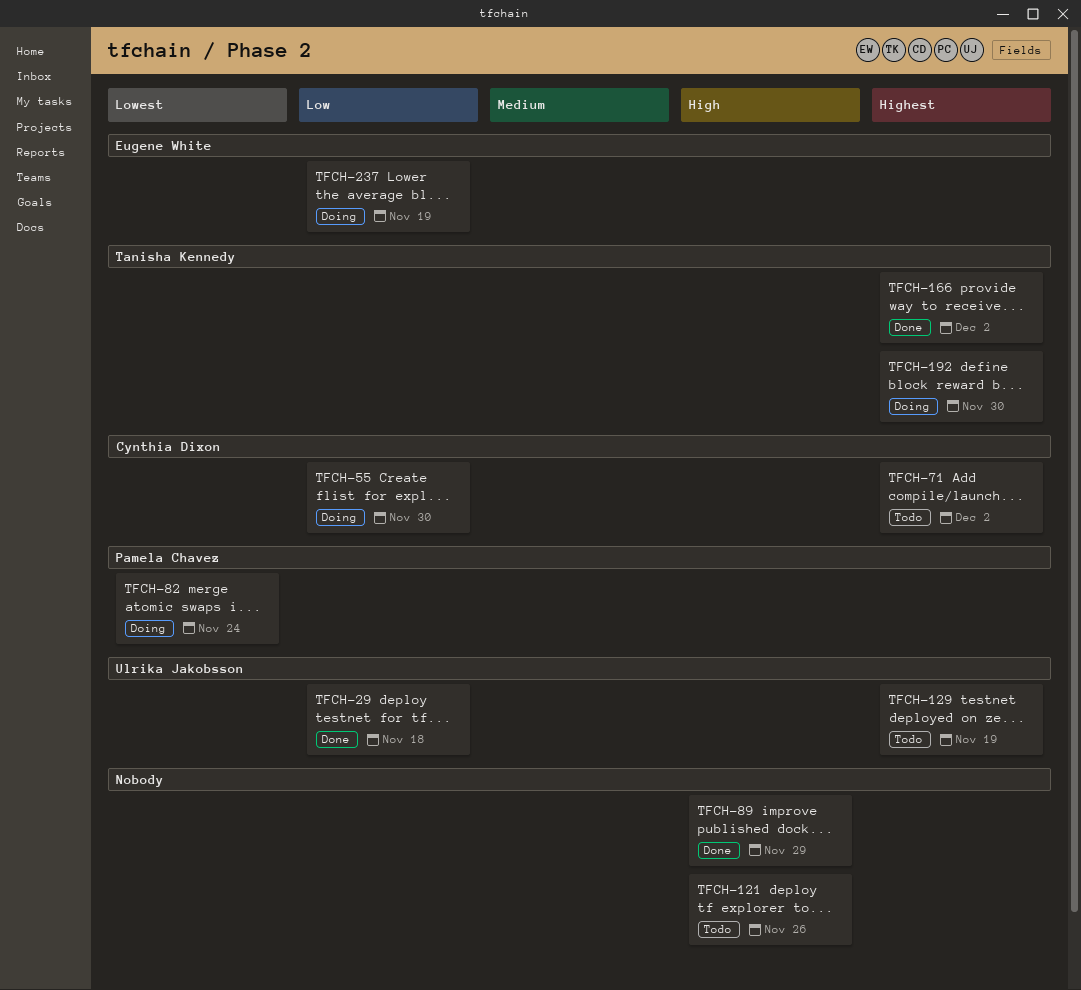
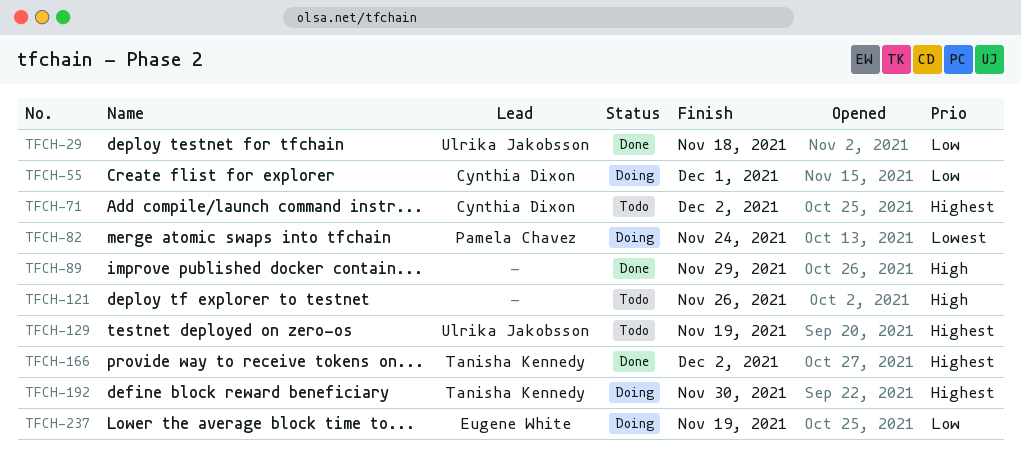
TFCH-55, due: Nov 30 -> Dec 1

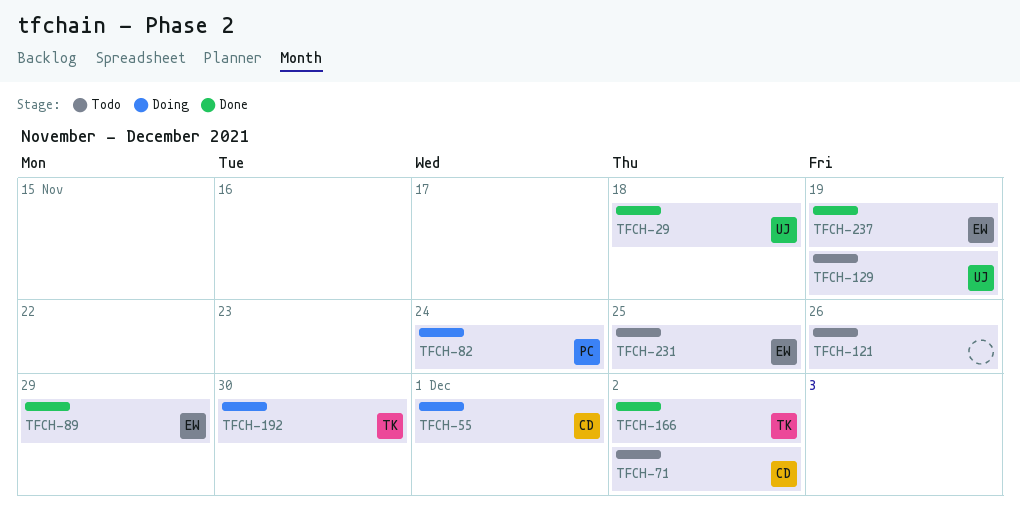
TFCH-89, owner: none -> Eugene White
TFCH-231: none -> present
TFCH-237, status: Doing -> Done

